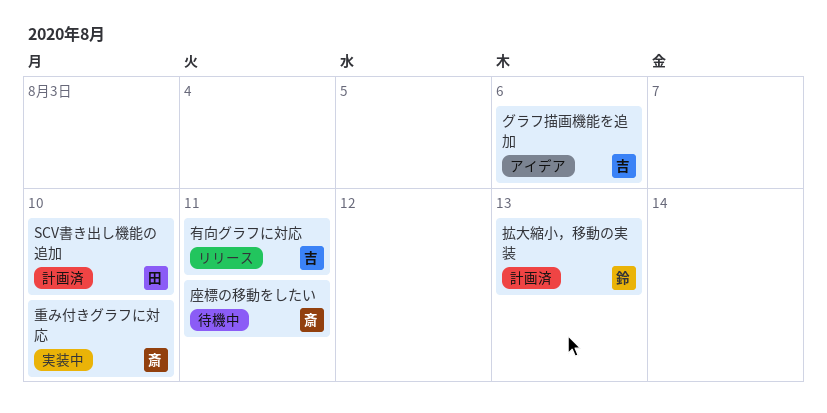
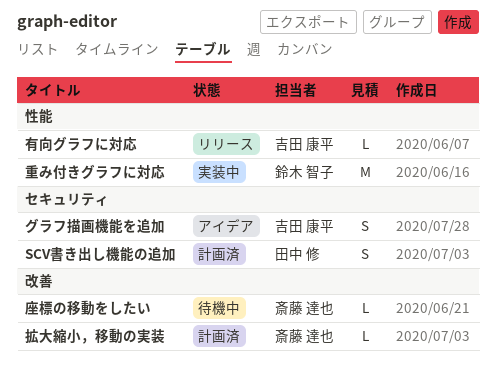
拡大縮小，移動の実装, owner: 鈴木 智子 -> 斎藤 達也
重み付きグラフに対応, owner: 斎藤 達也 -> 鈴木 智子

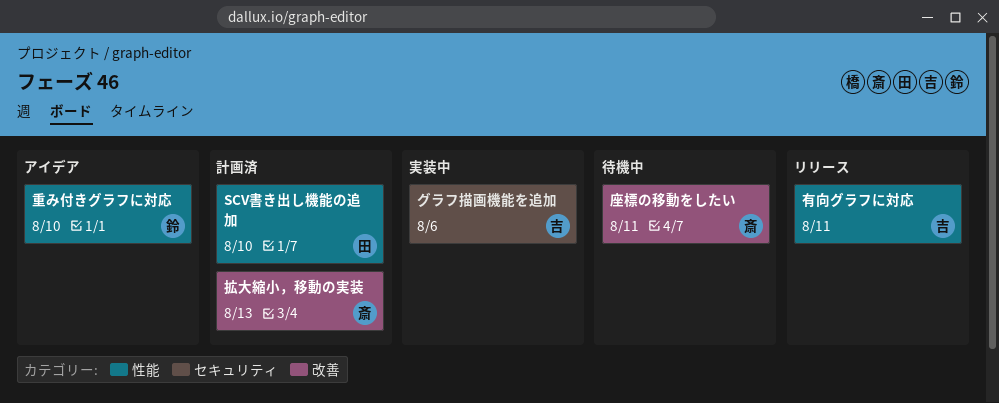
SCV書き出し機能の追加, label: セキュリティ -> 性能
グラフ描画機能を追加, status: アイデア -> 実装中
重み付きグラフに対応, status: 実装中 -> アイデア

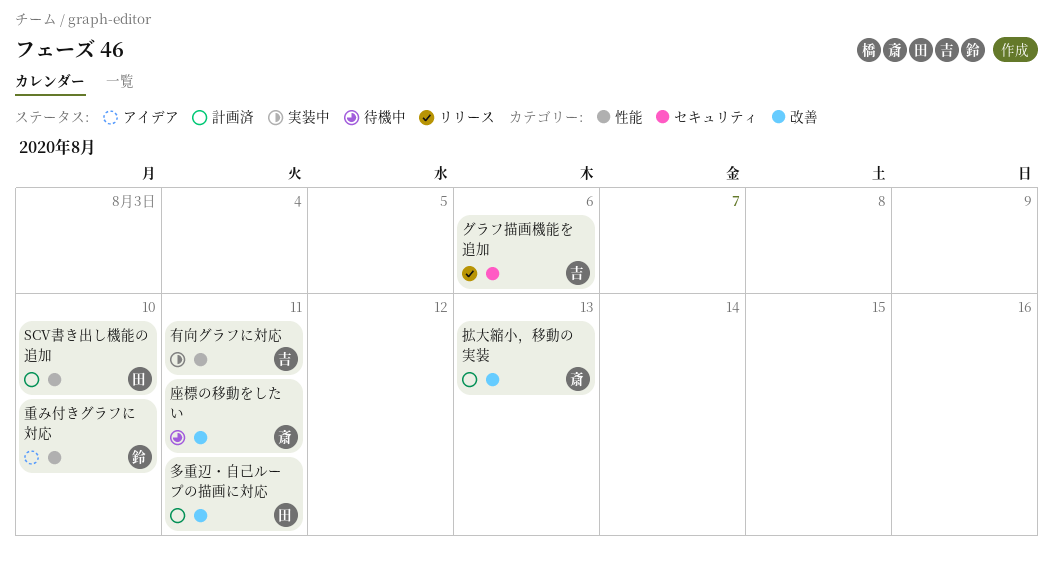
グラフ描画機能を追加, status: 実装中 -> リリース
多重辺・自己ループの描画に対応: none -> present
有向グラフに対応, status: リリース -> 実装中

